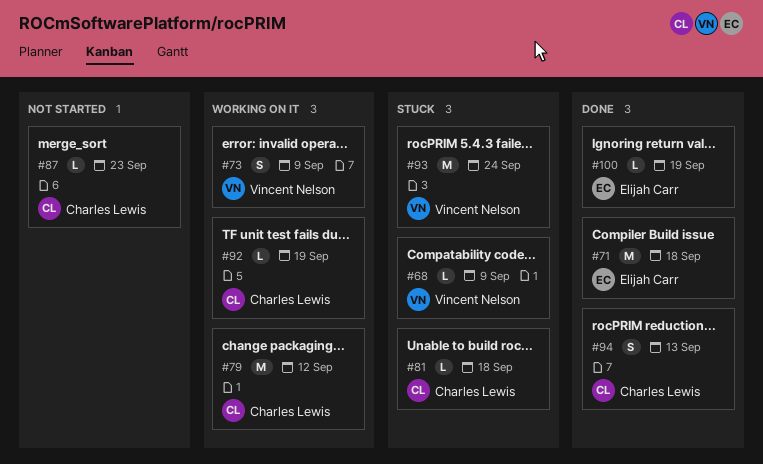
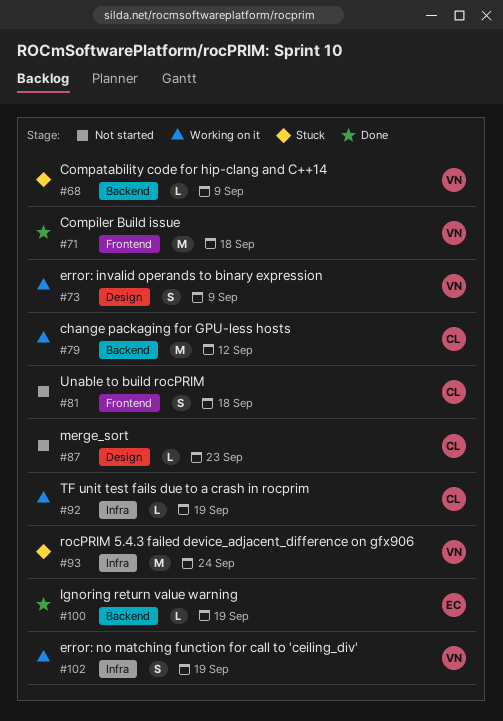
#71, owner: Elijah Carr -> Vincent Nelson
#81, status: Stuck -> Not started
#81, estimate: L -> S
#94: present -> none
#102: none -> present

